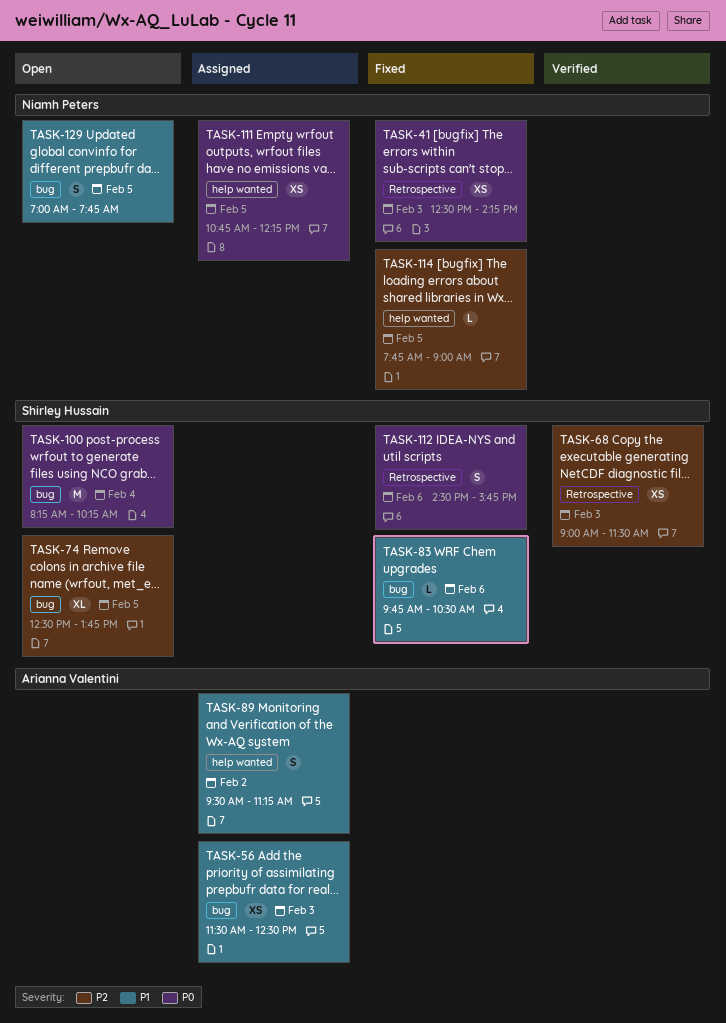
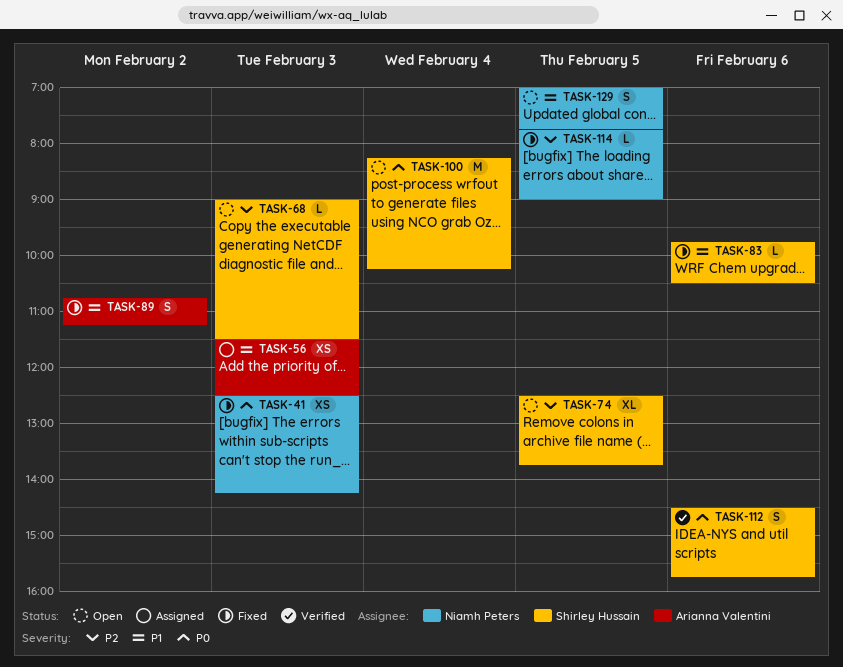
TASK-68, status: Verified -> Open
TASK-68, estimate: XS -> L
TASK-89, status: Assigned -> Fixed
TASK-89, begins: 09:30 -> 10:45
TASK-111: present -> none
TASK-112, status: Fixed -> Verified

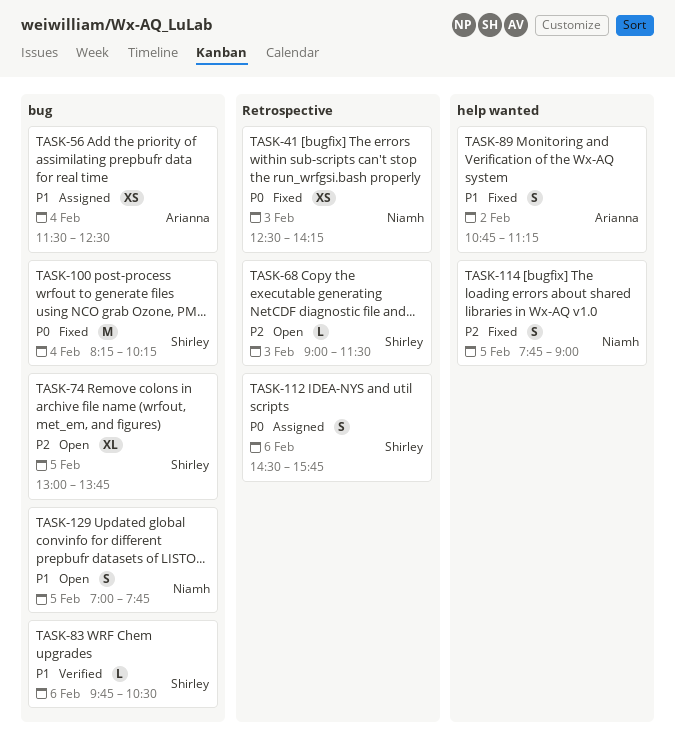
TASK-56, day: Feb 3 -> Feb 4
TASK-74, begins: 12:30 -> 13:00
TASK-83, status: Fixed -> Verified
TASK-100, status: Open -> Fixed
TASK-112, status: Verified -> Assigned
TASK-114, estimate: L -> S

